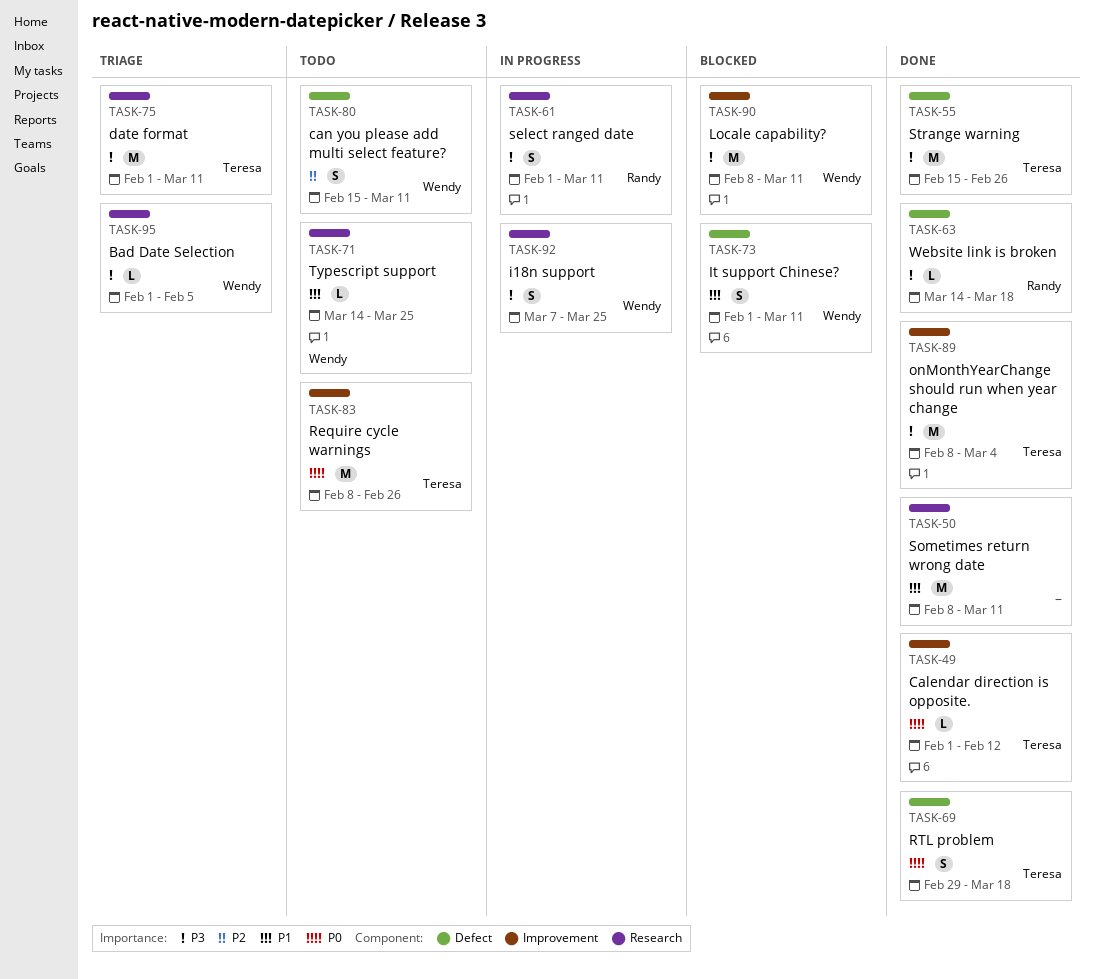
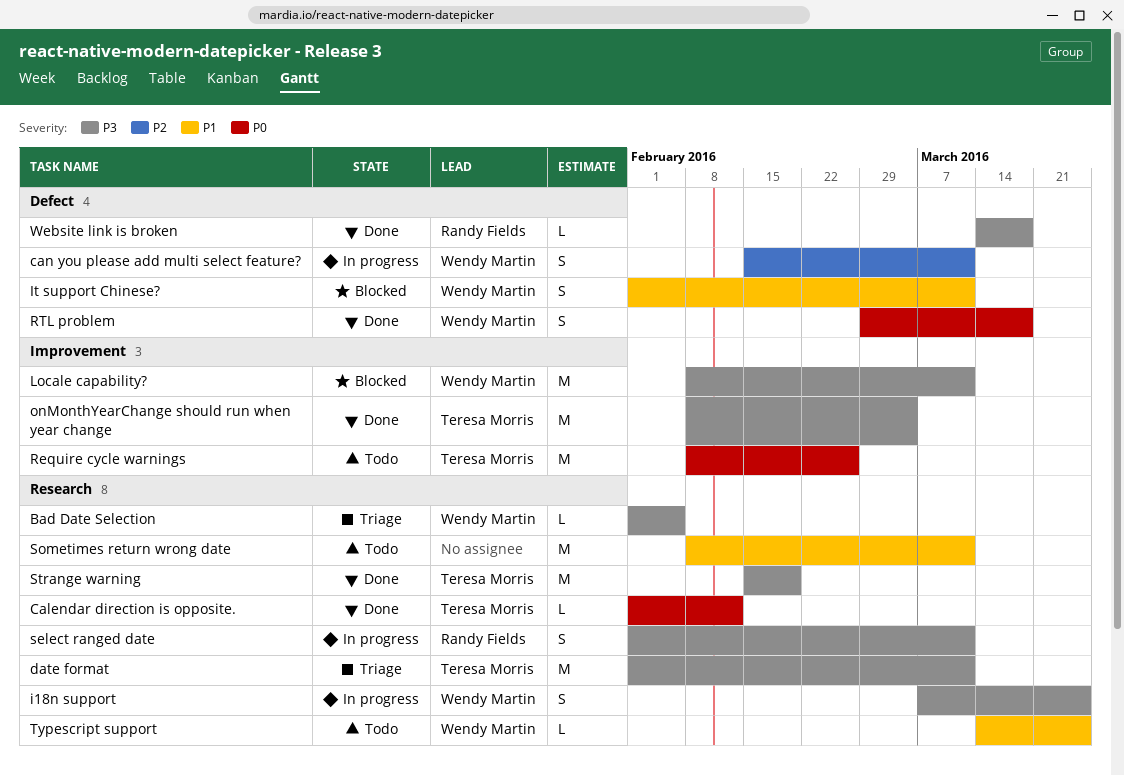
Calendar direction is opposite., label: Improvement -> Research
can you please add multi select feature?, status: Todo -> In progress
RTL problem, owner: Teresa Morris -> Wendy Martin
Sometimes return wrong date, status: Done -> Todo
Strange warning, label: Defect -> Research
Strange warning, due: Feb 26 -> Feb 19

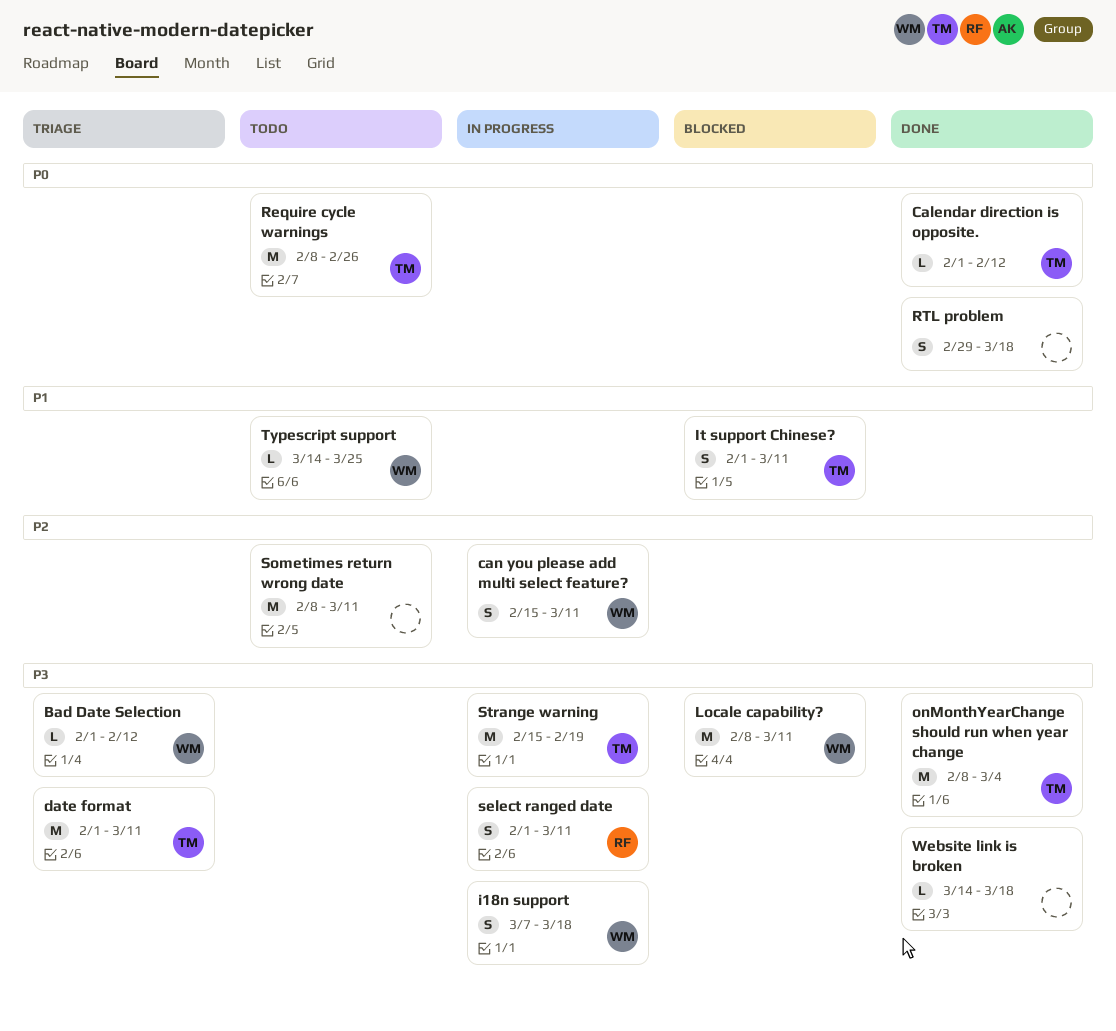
Bad Date Selection, due: Feb 5 -> Feb 12
i18n support, due: Mar 25 -> Mar 18
It support Chinese?, owner: Wendy Martin -> Teresa Morris
RTL problem, owner: Wendy Martin -> none
Sometimes return wrong date, priority: P1 -> P2
Strange warning, status: Done -> In progress
Website link is broken, owner: Randy Fields -> none

